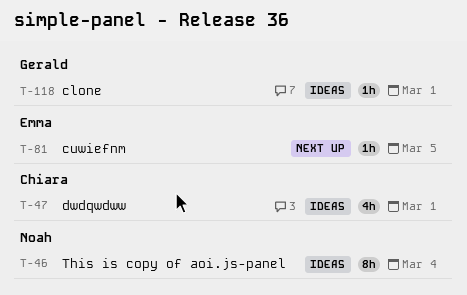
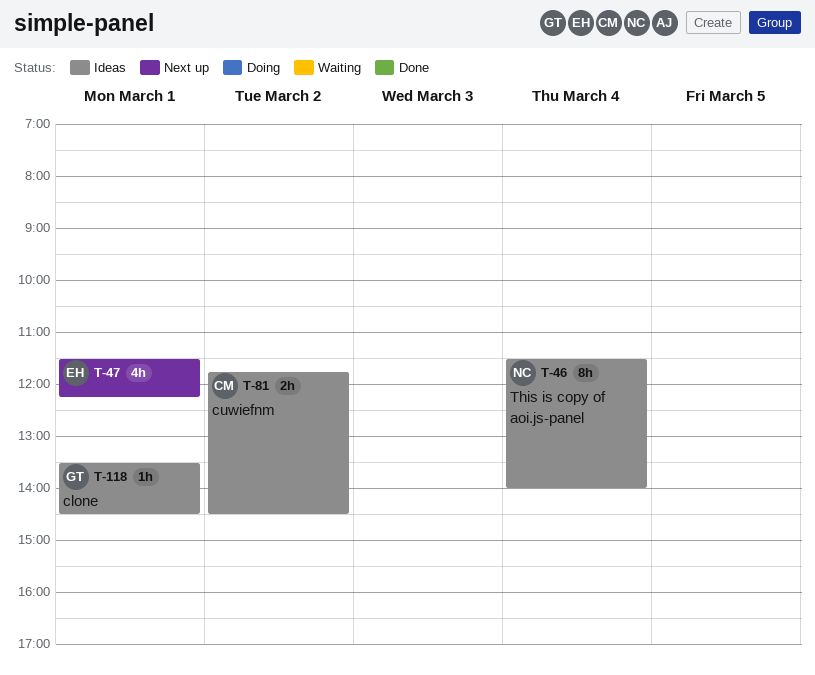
T-47, status: Ideas -> Next up
T-47, owner: Chiara -> Emma
T-81, status: Next up -> Ideas
T-81, owner: Emma -> Chiara
T-81, estimate: 1h -> 2h
T-81, day: Mar 5 -> Mar 2

